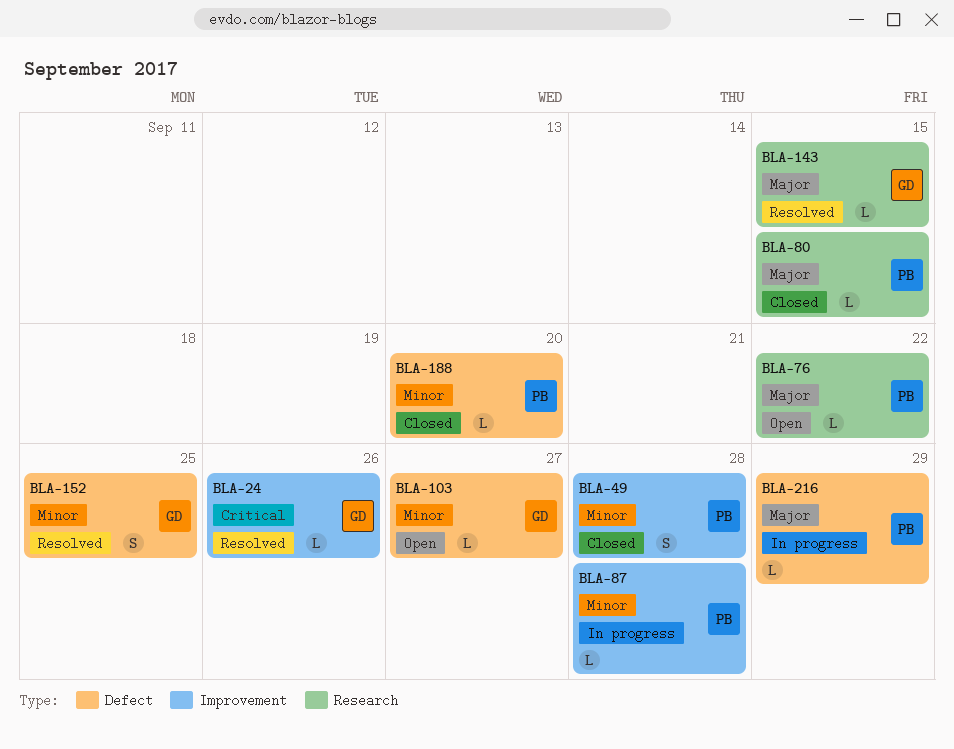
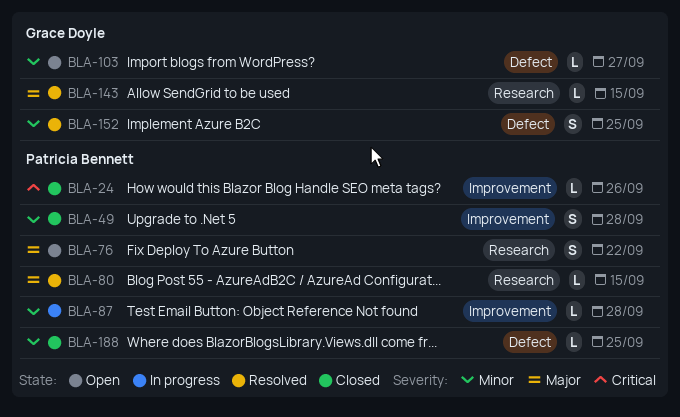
BLA-24, status: Resolved -> Closed
BLA-24, owner: Grace Doyle -> Patricia Bennett
BLA-76, estimate: L -> S
BLA-80, status: Closed -> Resolved
BLA-188, due: Sep 20 -> Sep 25
BLA-216: present -> none

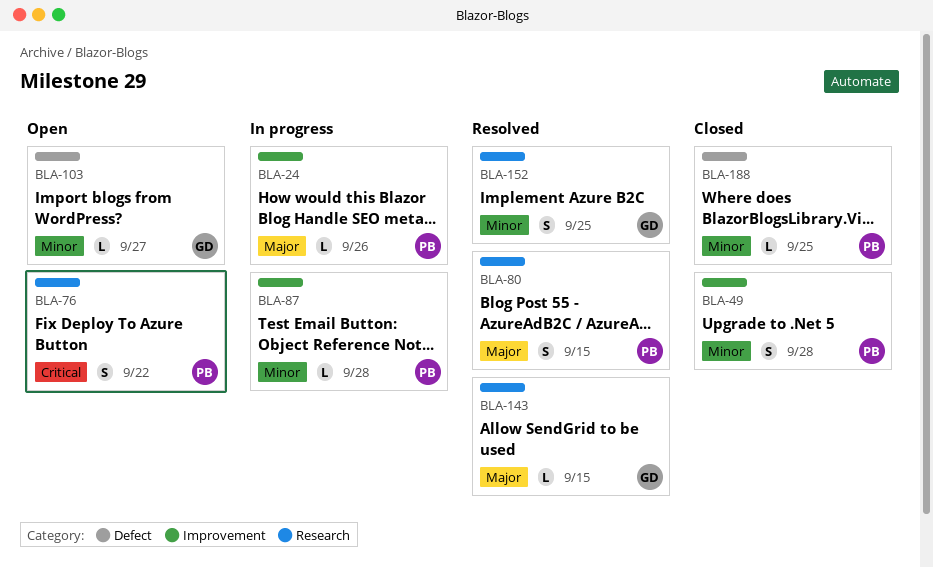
BLA-24, status: Closed -> In progress
BLA-24, priority: Critical -> Major
BLA-76, priority: Major -> Critical
BLA-80, estimate: L -> S
BLA-152, label: Defect -> Research

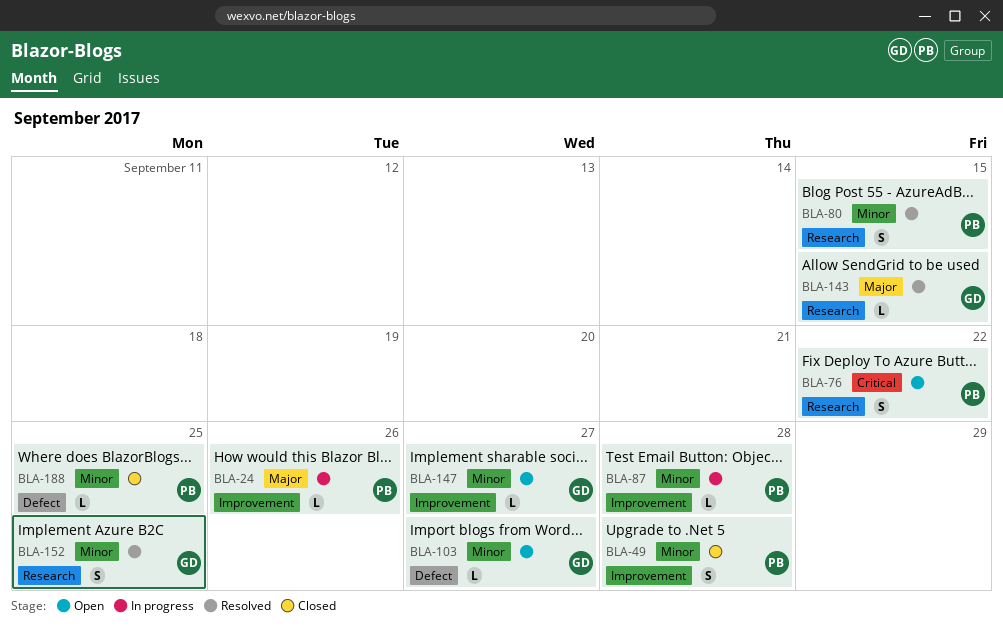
BLA-80, priority: Major -> Minor
BLA-147: none -> present

